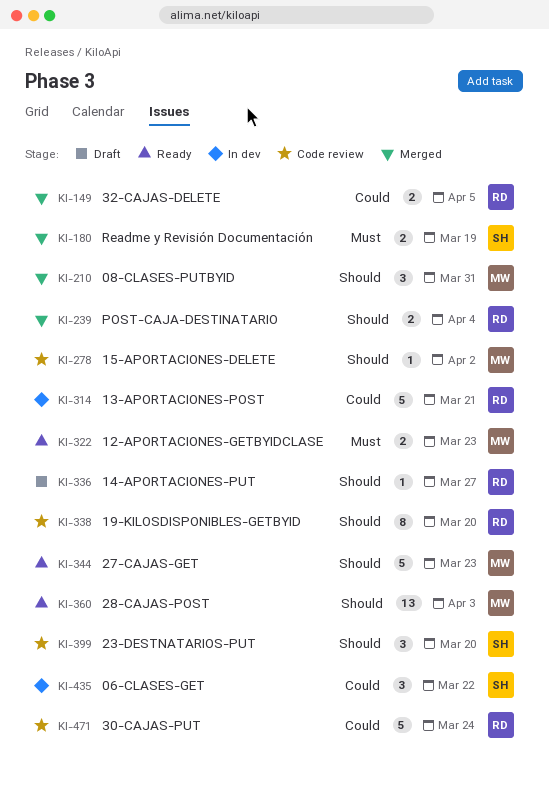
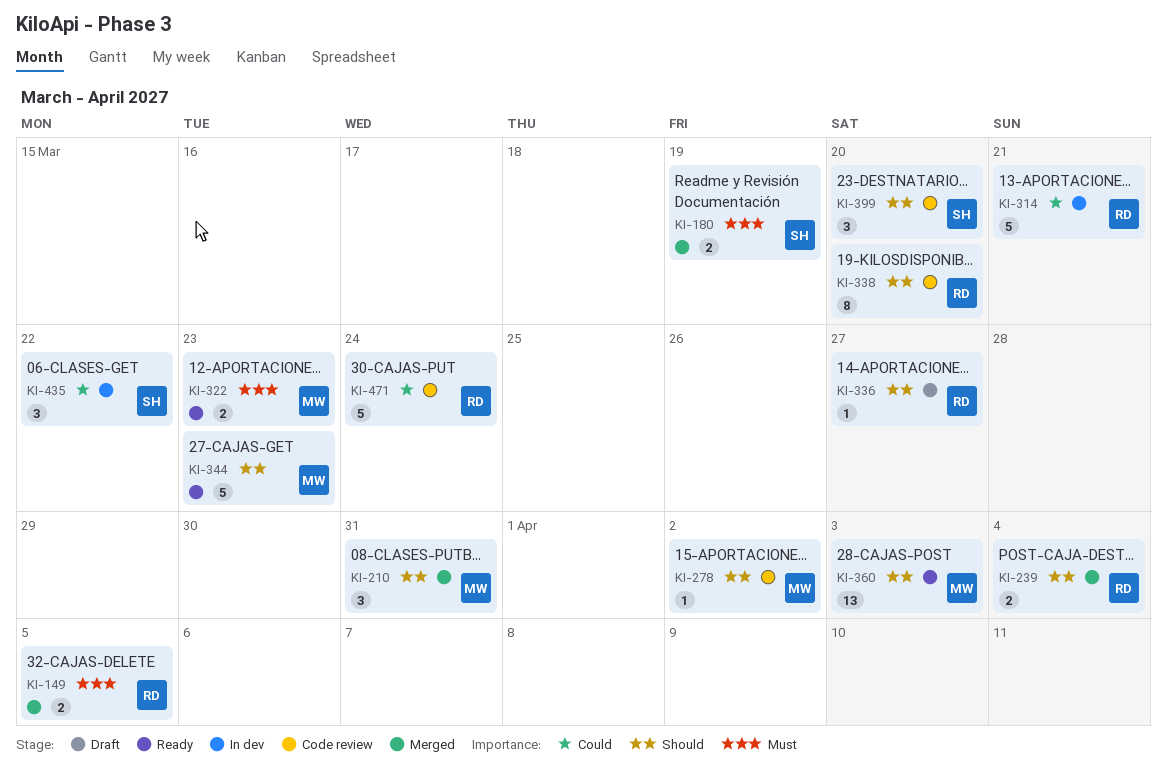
KI-149, priority: Could -> Must

